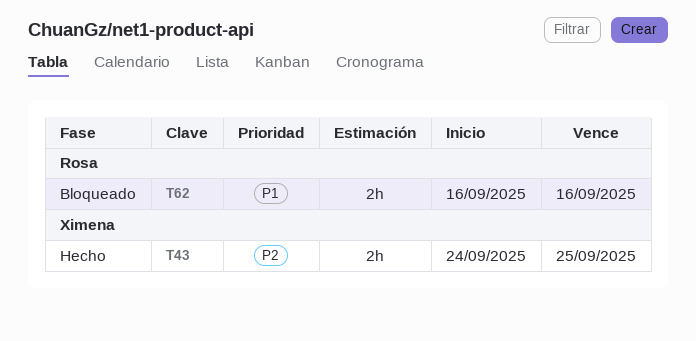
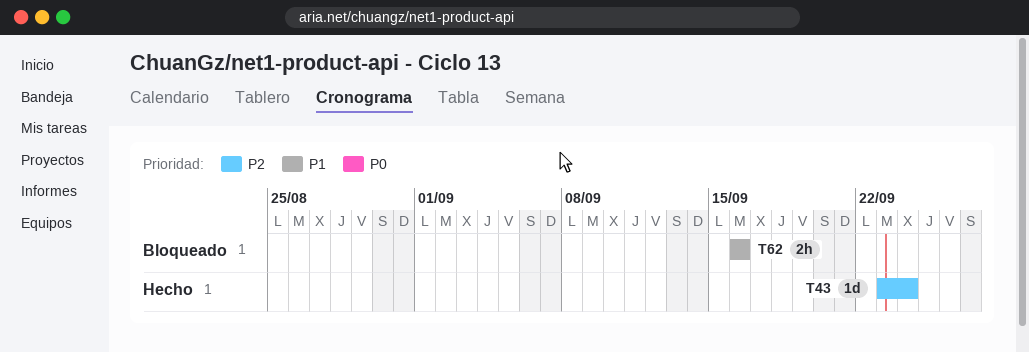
T43, estimate: 2h -> 1d
T43, start: Sep 24 -> Sep 23
T43, due: Sep 25 -> Sep 24

